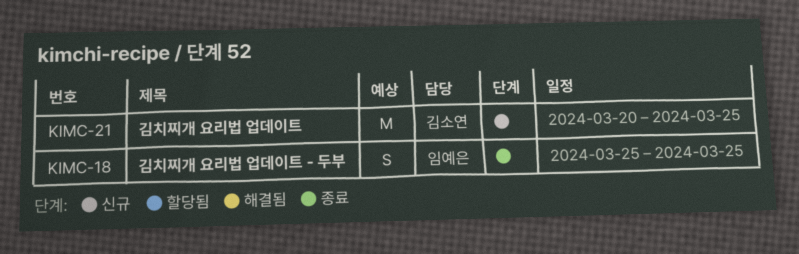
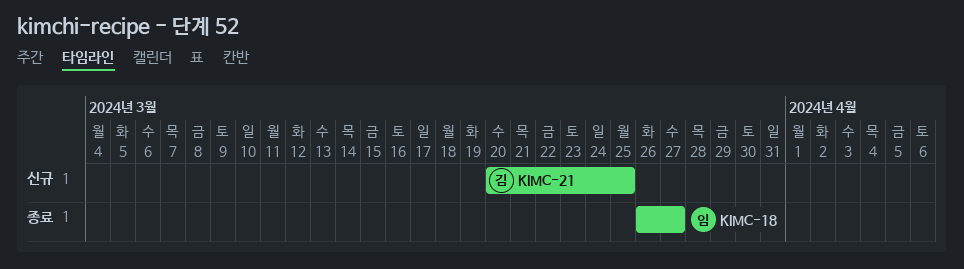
KIMC-18, start: Mar 25 -> Mar 26
KIMC-18, due: Mar 25 -> Mar 27

